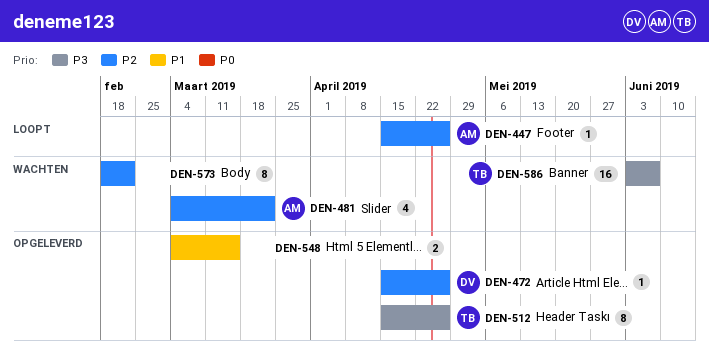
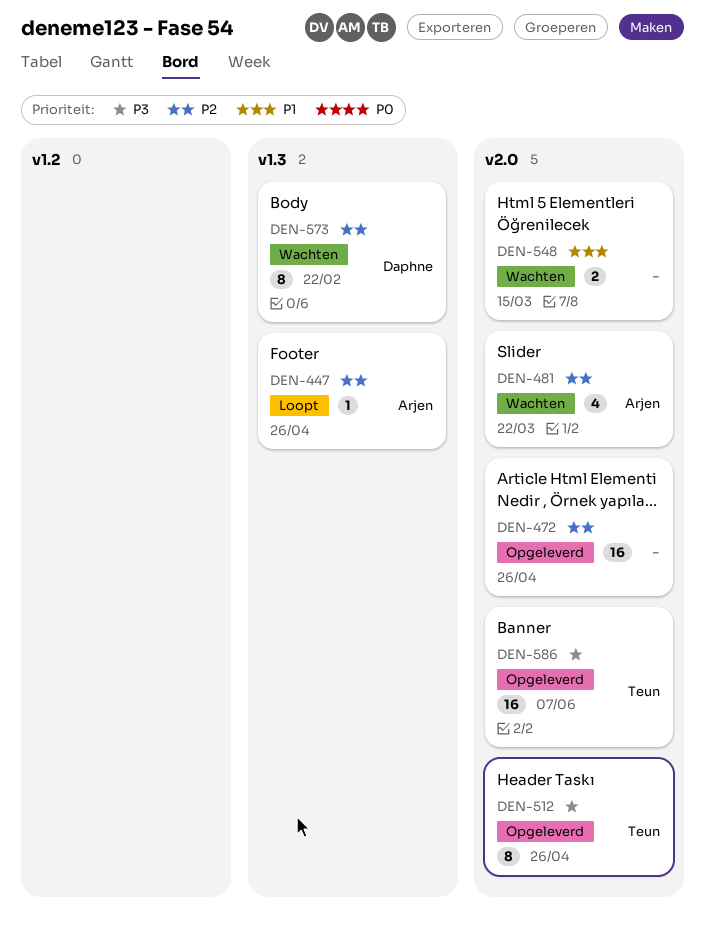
DEN-472, owner: Daphne -> none
DEN-472, estimate: 1 -> 16
DEN-548, status: Opgeleverd -> Wachten
DEN-573, owner: none -> Daphne
DEN-586, status: Wachten -> Opgeleverd

